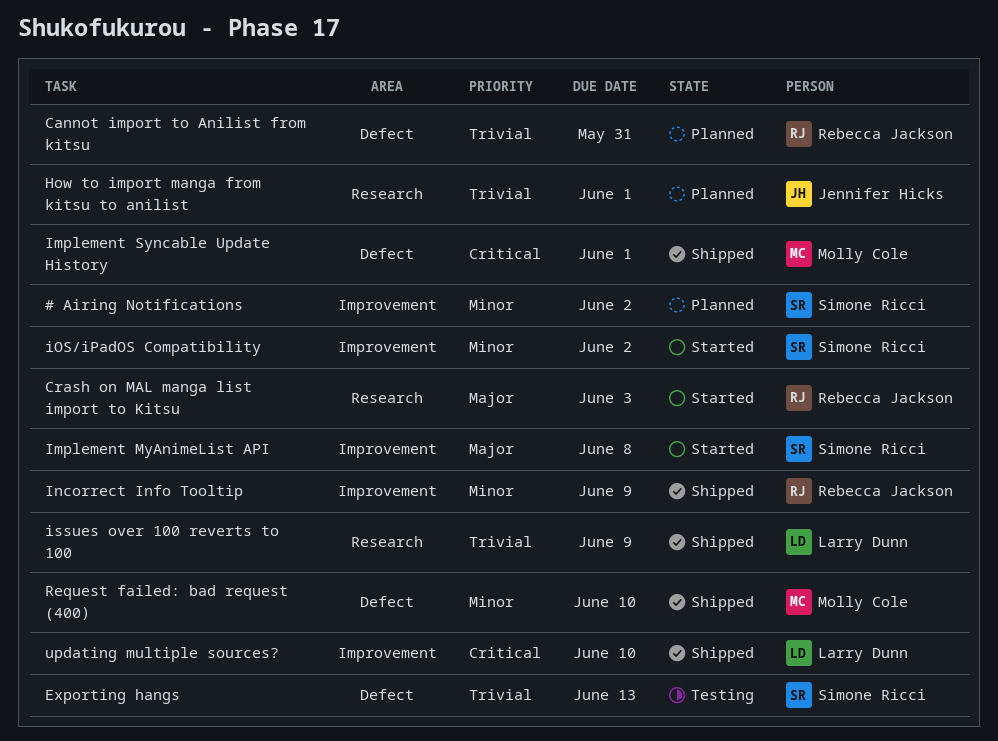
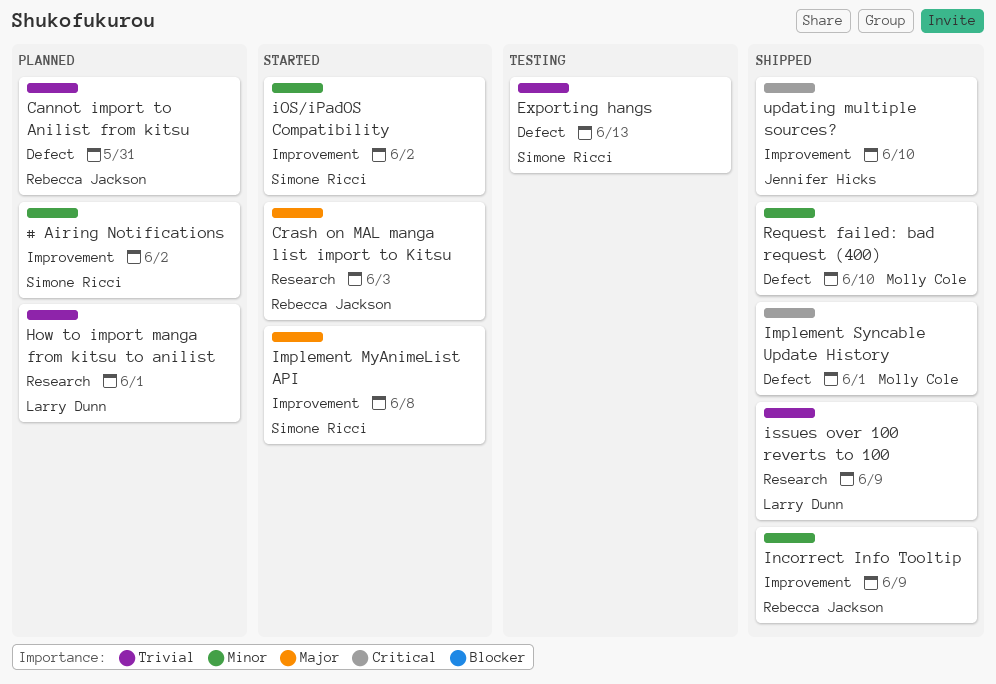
How to import manga from kitsu to anilist, owner: Jennifer Hicks -> Larry Dunn
updating multiple sources?, owner: Larry Dunn -> Jennifer Hicks

